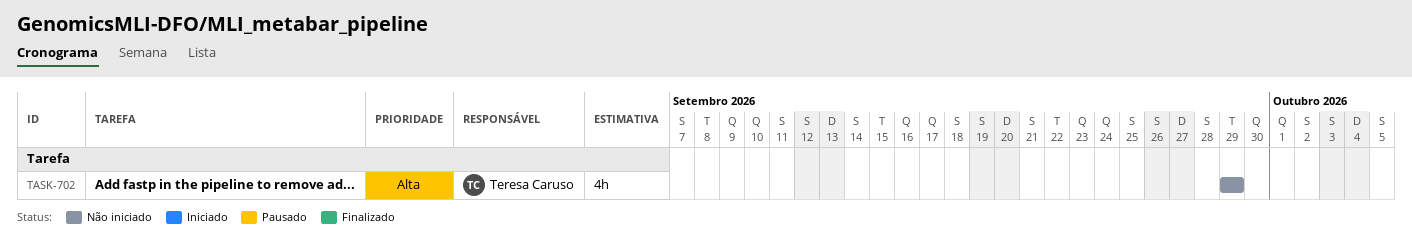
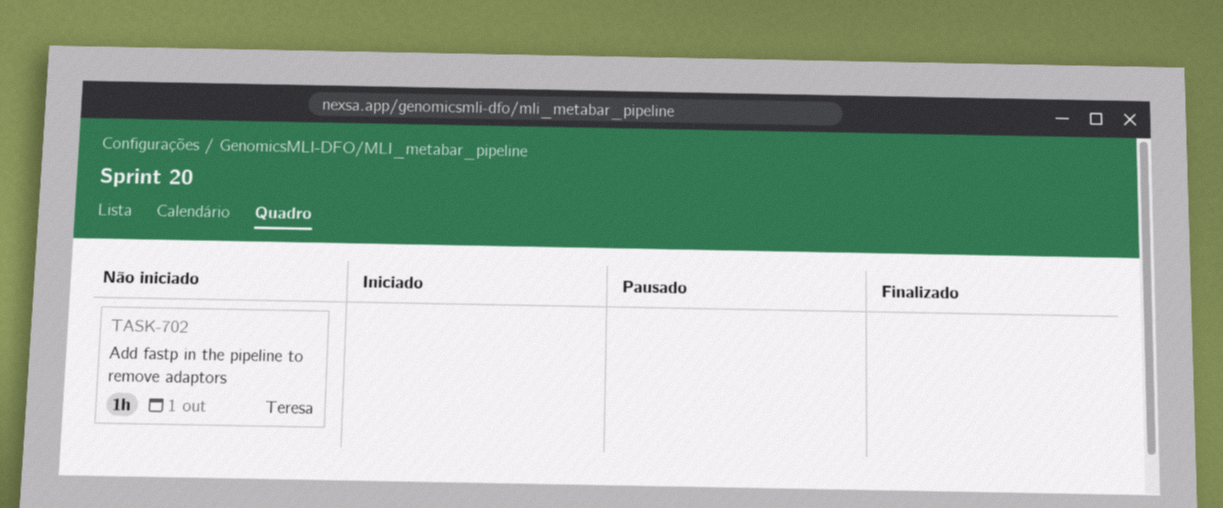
TASK-702, estimate: 4h -> 1h
TASK-702, due: Sep 29 -> Oct 1

